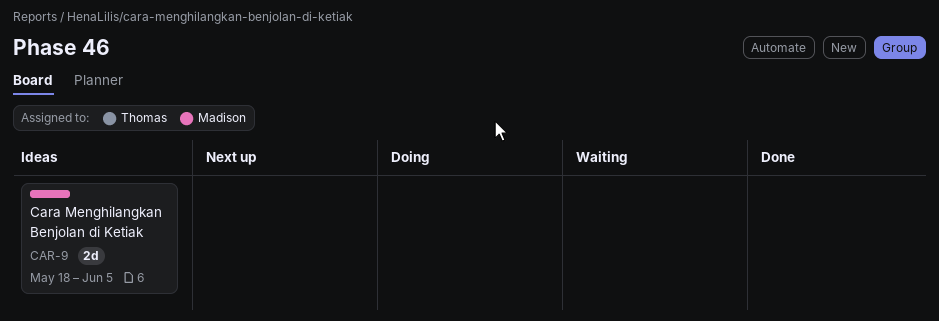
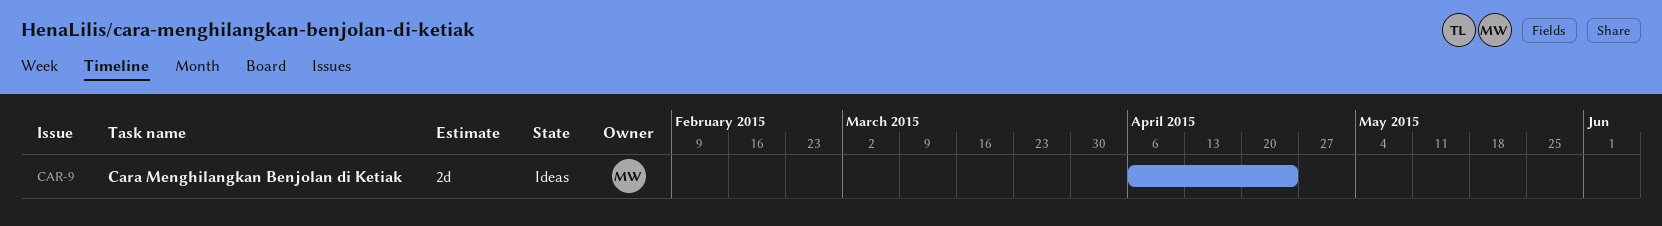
CAR-9, start: May 18 -> Apr 6
CAR-9, due: Jun 5 -> Apr 24

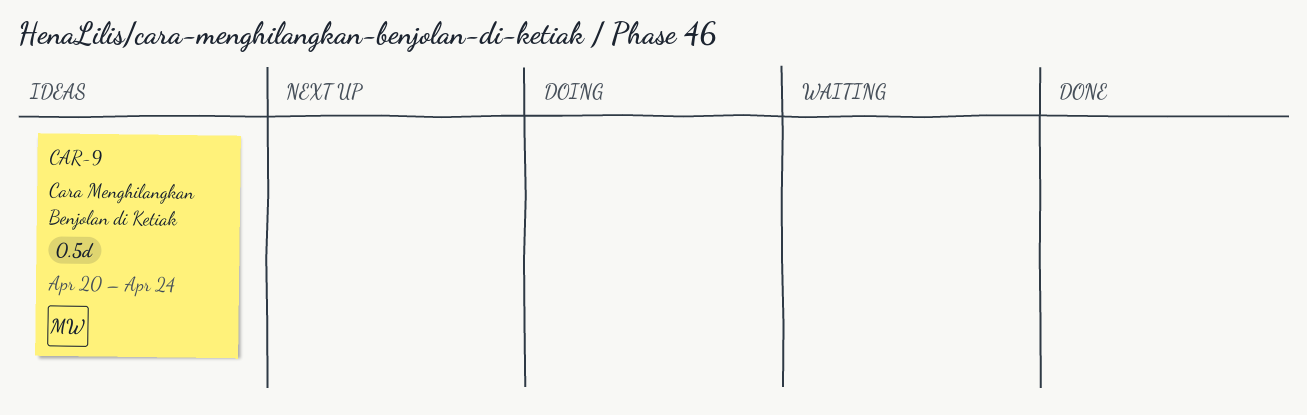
CAR-9, estimate: 2d -> 0.5d
CAR-9, start: Apr 6 -> Apr 20

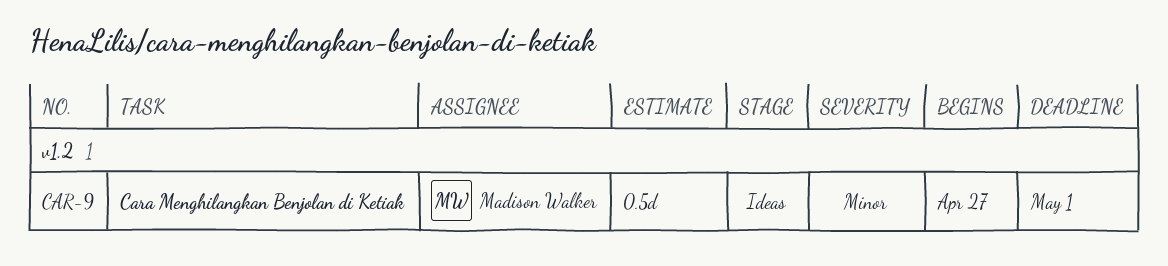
CAR-9, start: Apr 20 -> Apr 27
CAR-9, due: Apr 24 -> May 1

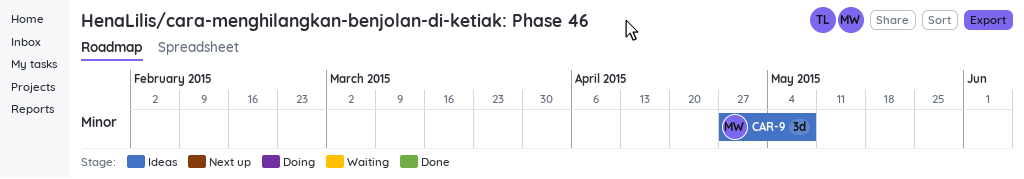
CAR-9, estimate: 0.5d -> 3d
CAR-9, due: May 1 -> May 8

